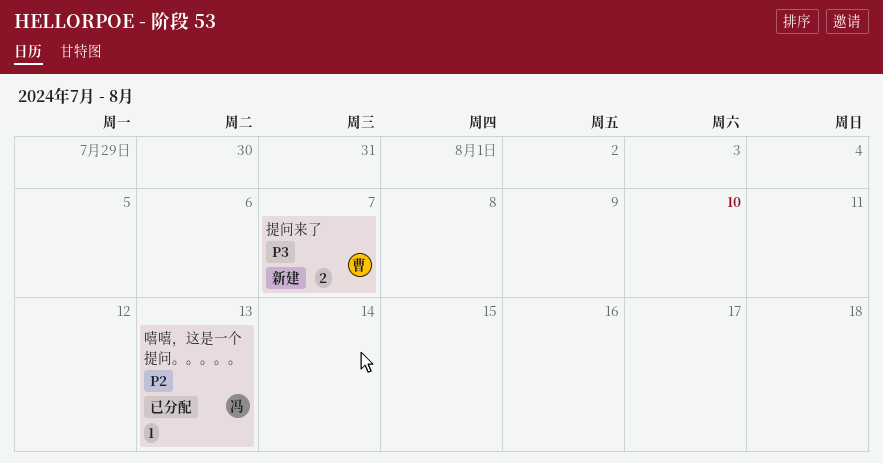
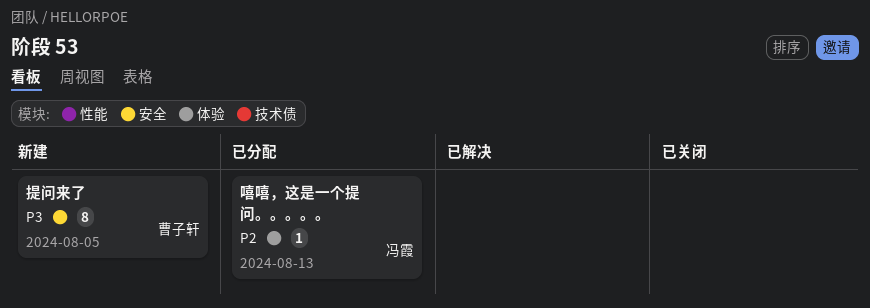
提问来了, estimate: 2 -> 8
提问来了, due: Aug 7 -> Aug 5

